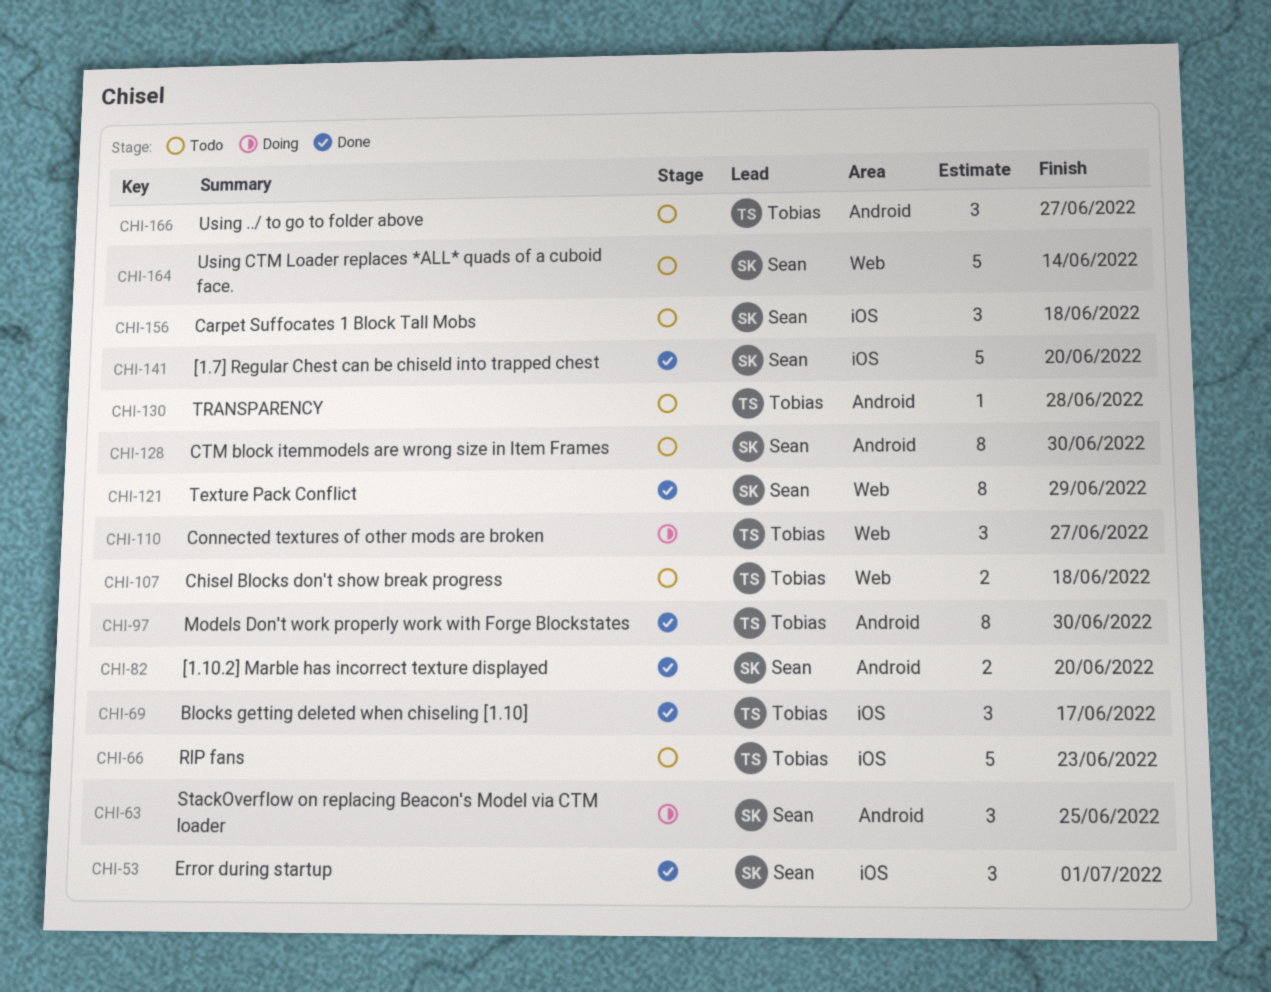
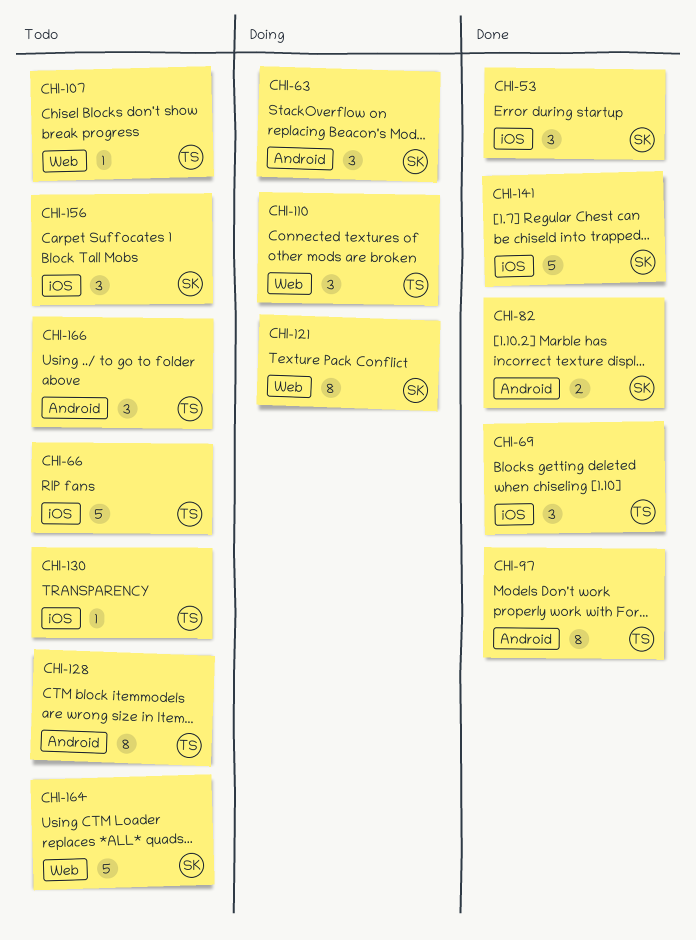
CHI-107, estimate: 2 -> 1
CHI-121, status: Done -> Doing
CHI-128, owner: Sean -> Tobias
CHI-130, label: Android -> iOS

